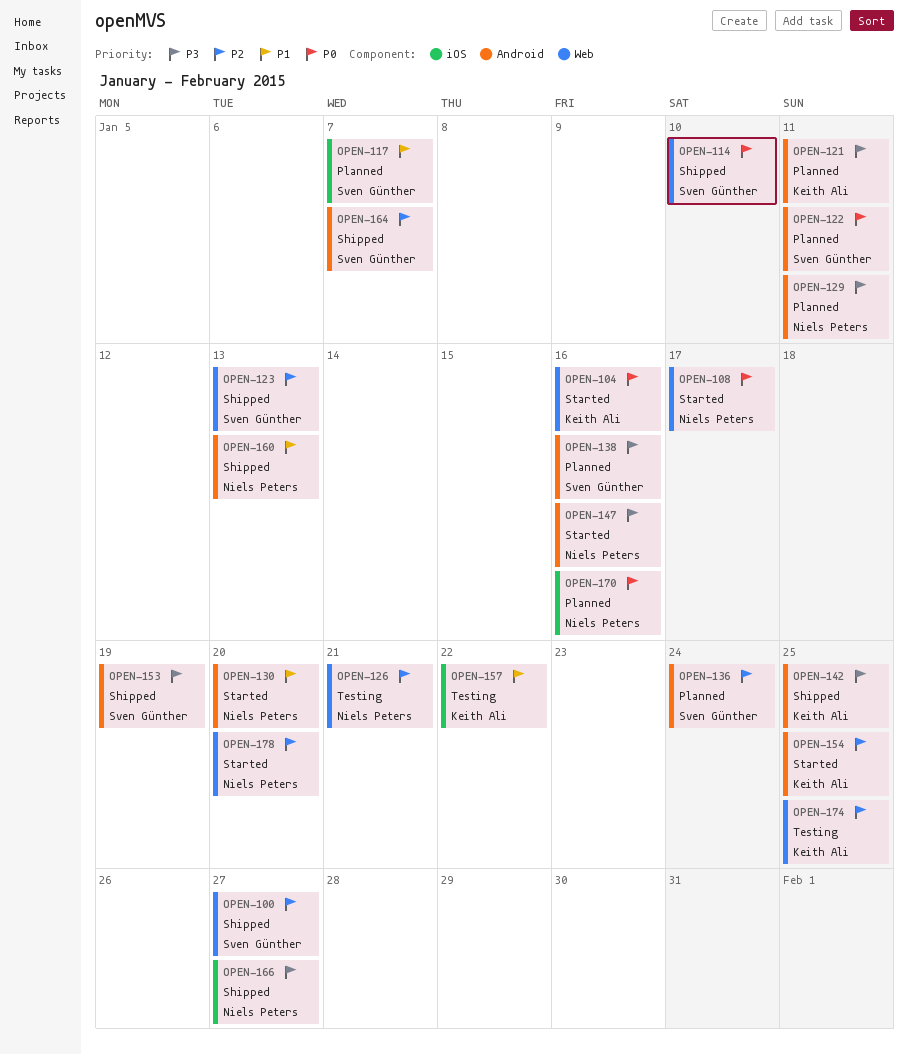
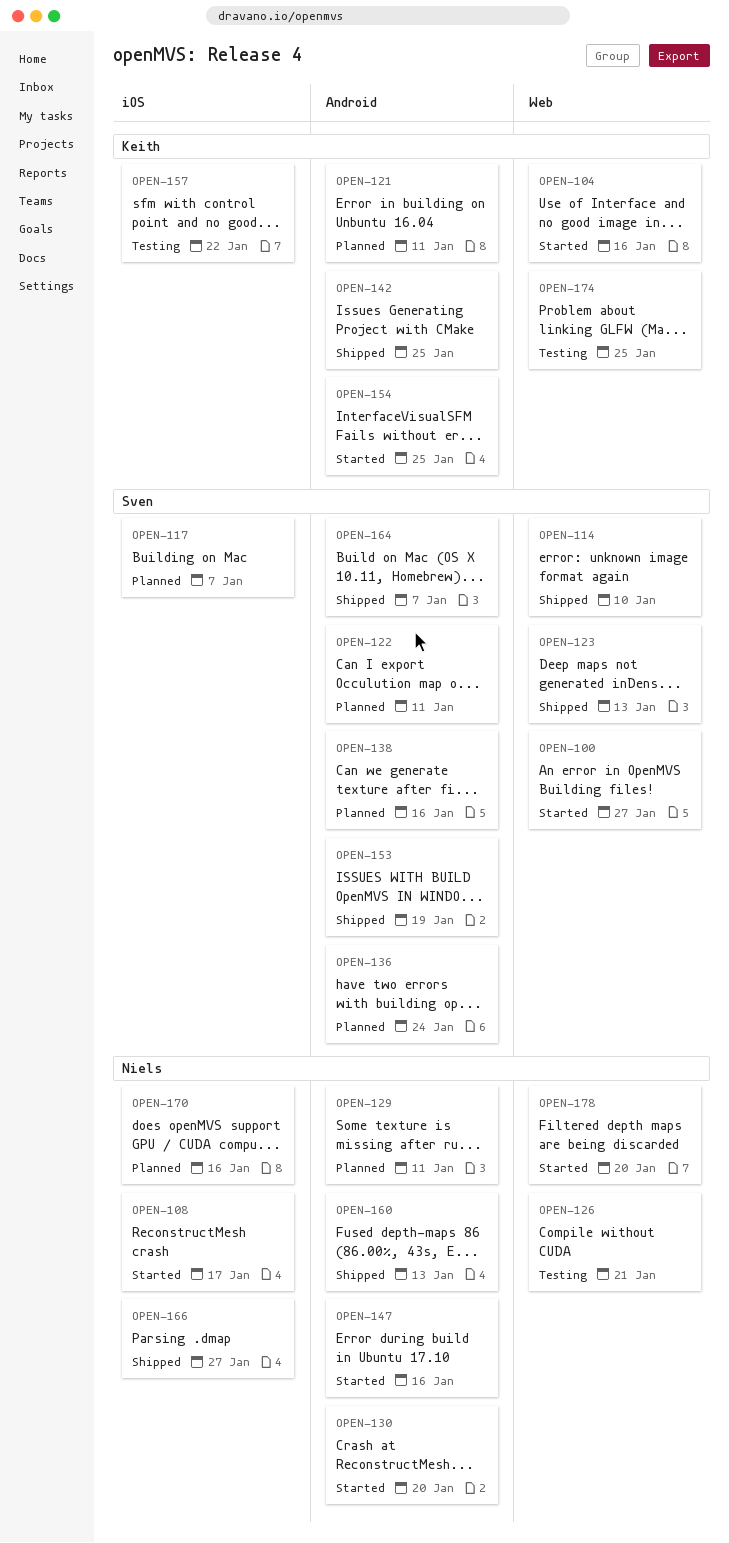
OPEN-100, status: Shipped -> Started
OPEN-108, label: Web -> iOS

